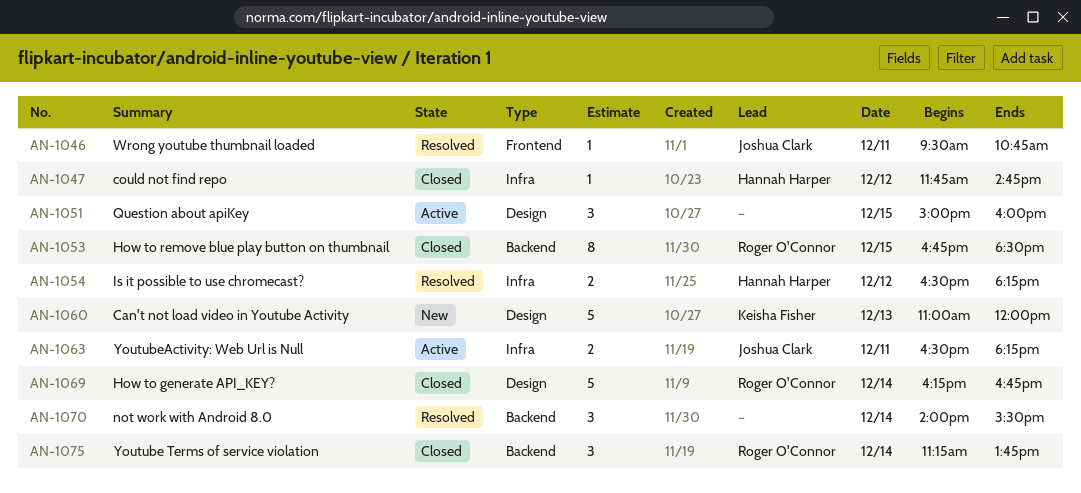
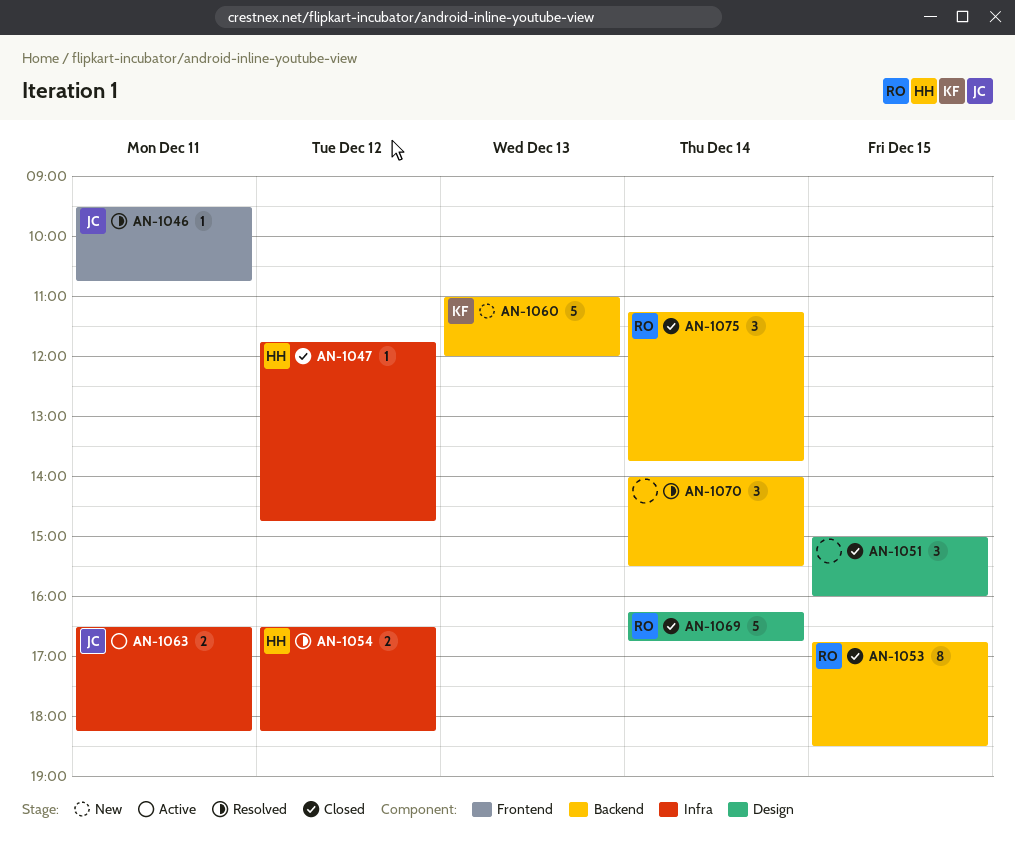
AN-1051, status: Active -> Closed
AN-1060, label: Design -> Backend

